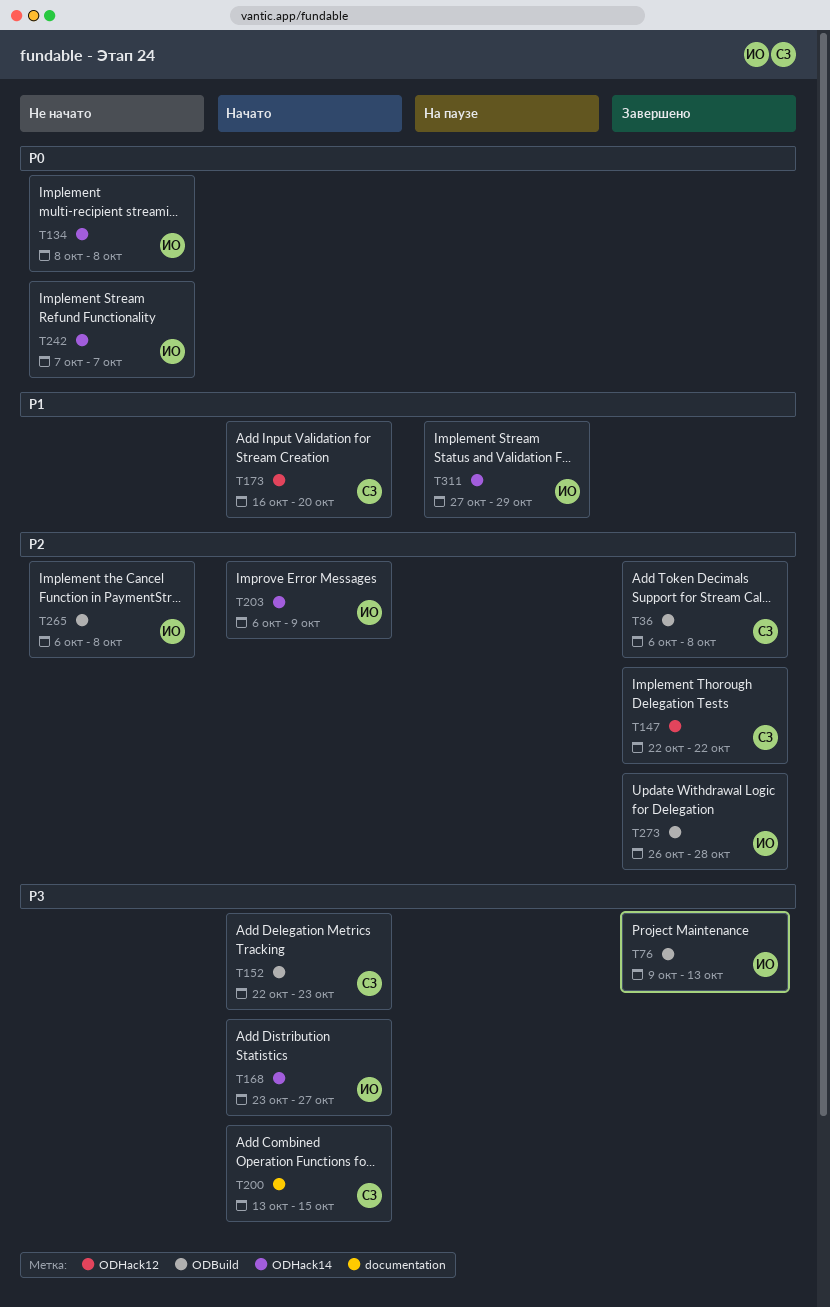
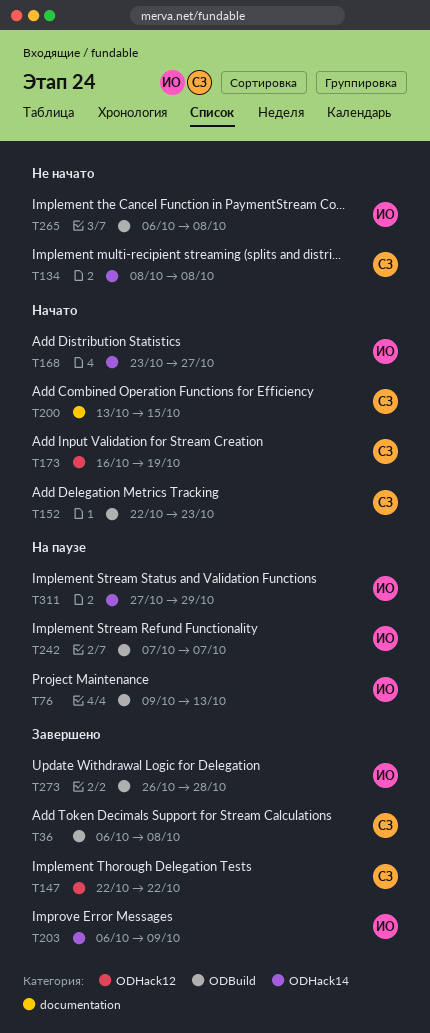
T76, status: Завершено -> На паузе
T134, owner: ИО -> СЗ
T173, due: Oct 20 -> Oct 19
T203, status: Начато -> Завершено
T242, status: Не начато -> На паузе
T242, label: ODHack14 -> ODBuild

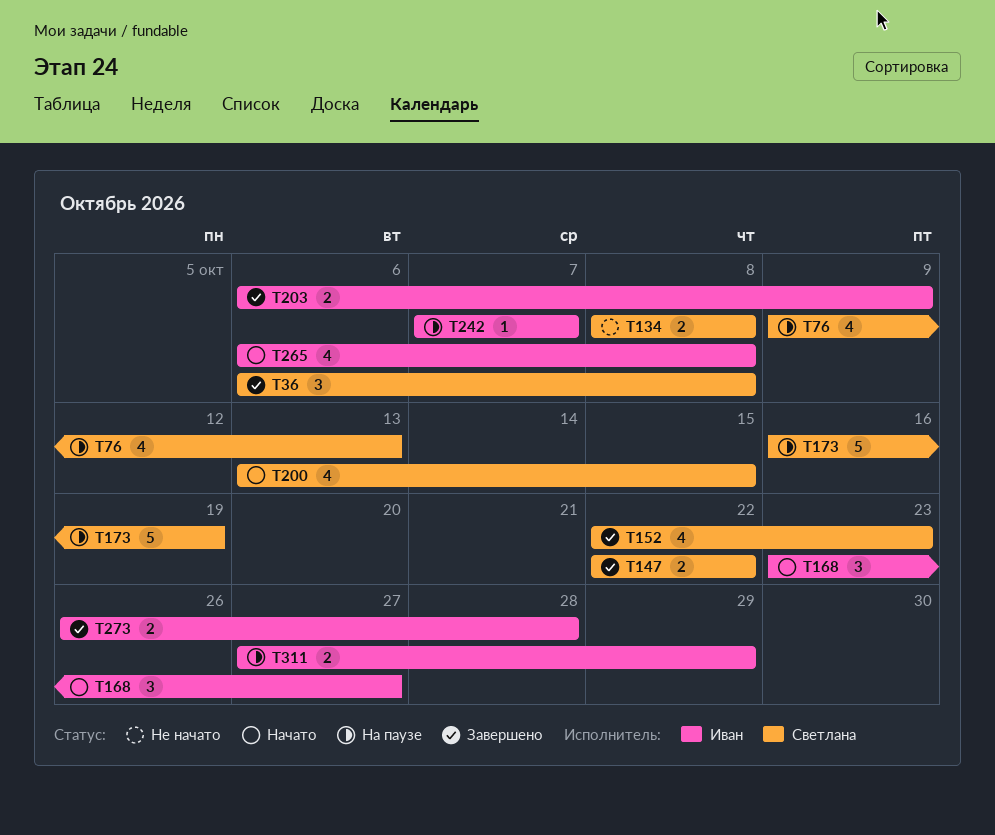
T76, owner: Иван -> Светлана
T152, status: Начато -> Завершено
T173, status: Начато -> На паузе
T265, status: Не начато -> Начато

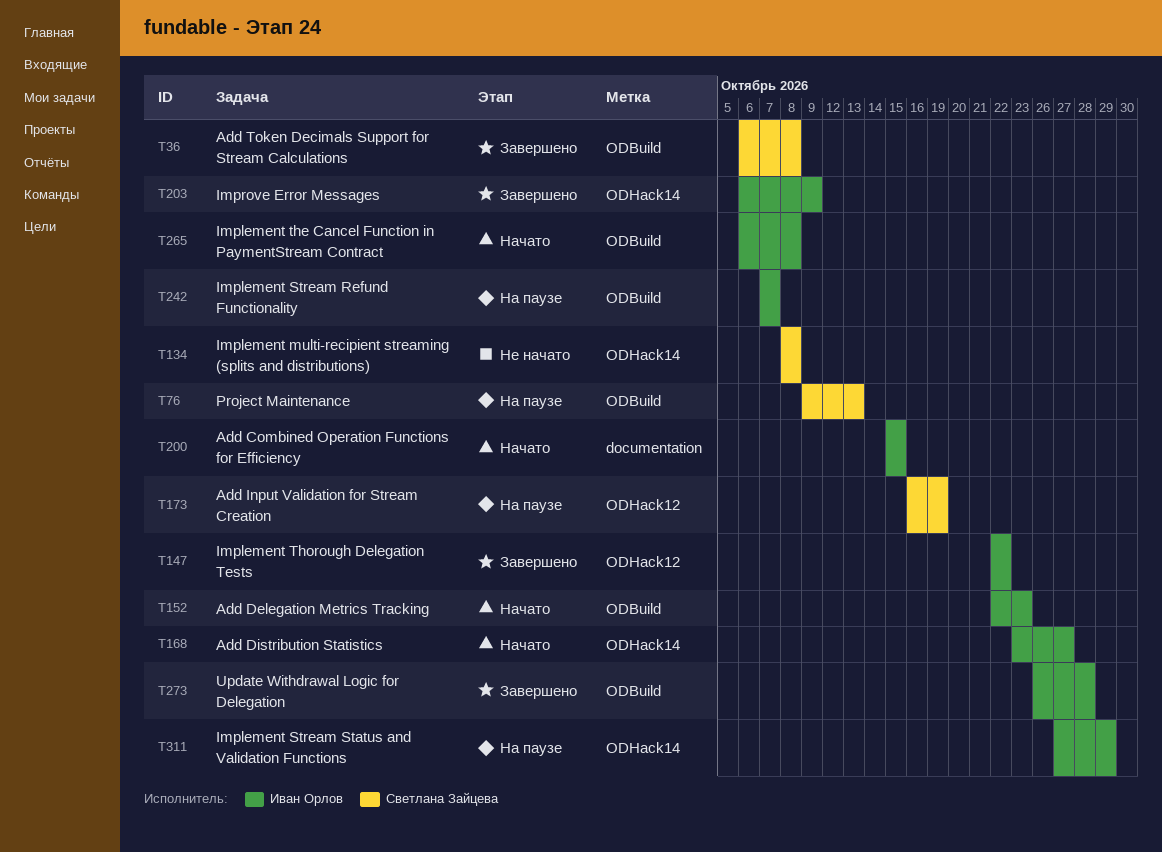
T147, owner: Светлана Зайцева -> Иван Орлов
T152, status: Завершено -> Начато
T152, owner: Светлана Зайцева -> Иван Орлов
T200, owner: Светлана Зайцева -> Иван Орлов
T200, start: Oct 13 -> Oct 15

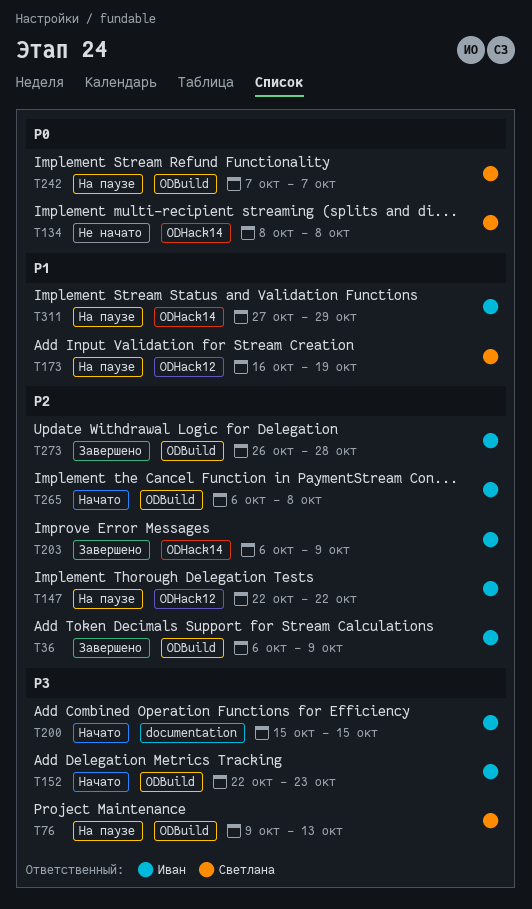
T36, owner: Светлана Зайцева -> Иван Орлов
T36, due: Oct 8 -> Oct 9
T147, status: Завершено -> На паузе
T168: present -> none
T242, owner: Иван Орлов -> Светлана Зайцева

